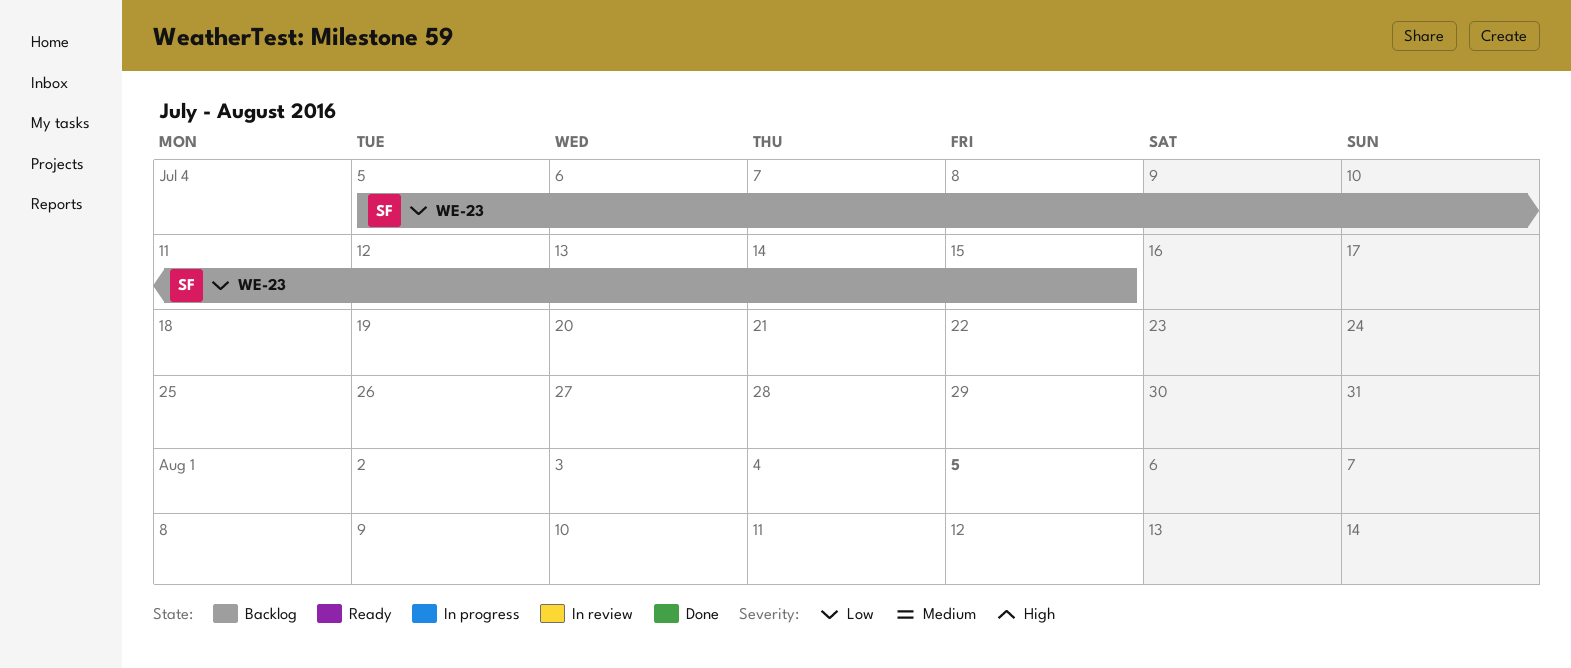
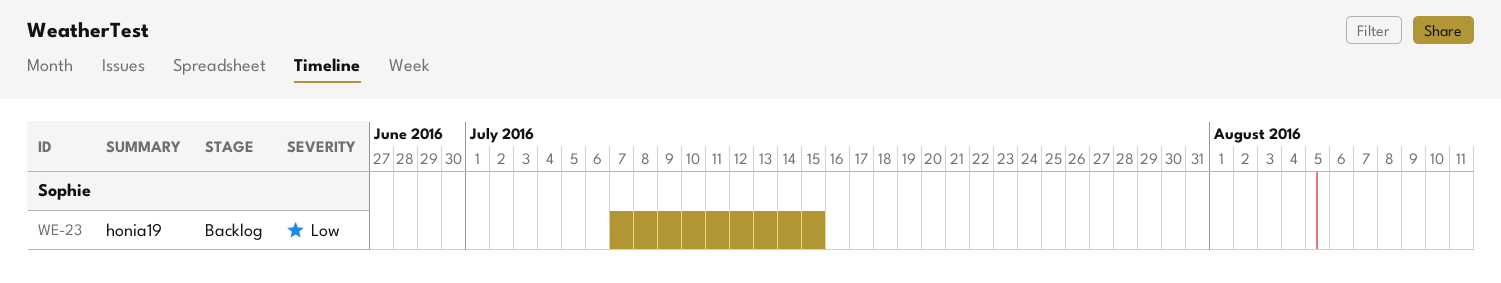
WE-23, start: Jul 5 -> Jul 7

